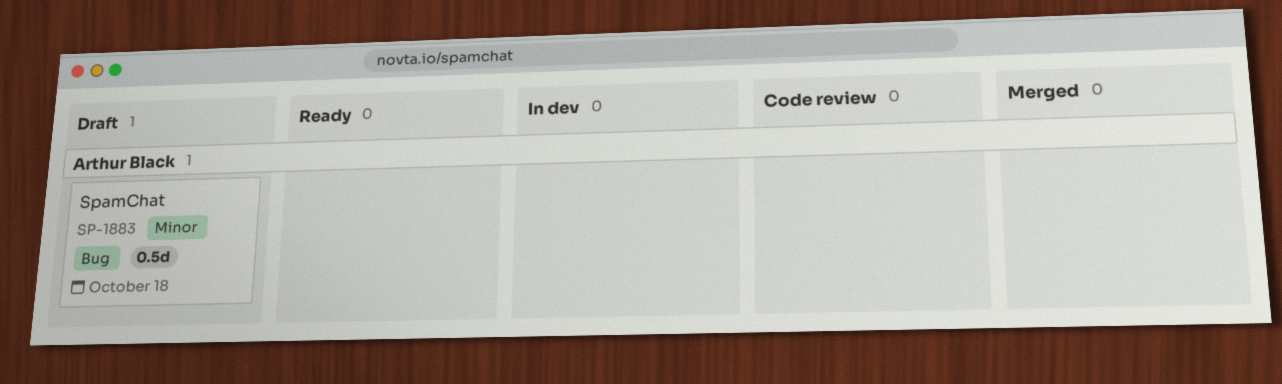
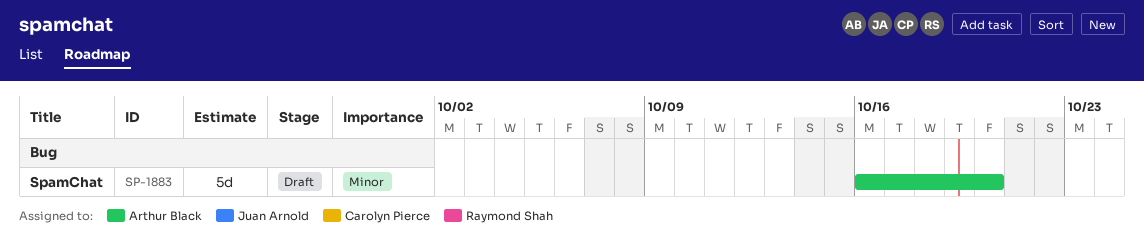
SP-1883, estimate: 0.5d -> 5d
SP-1883, due: Oct 18 -> Oct 20

